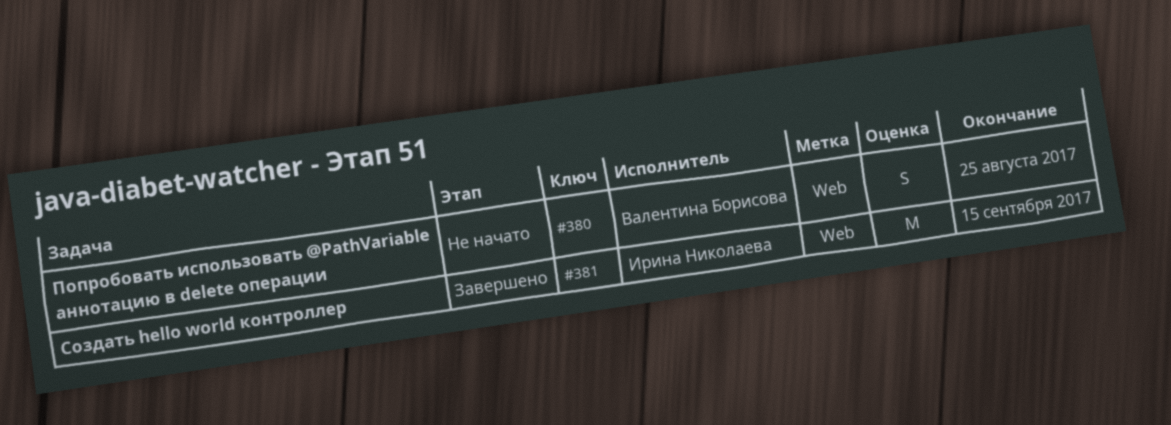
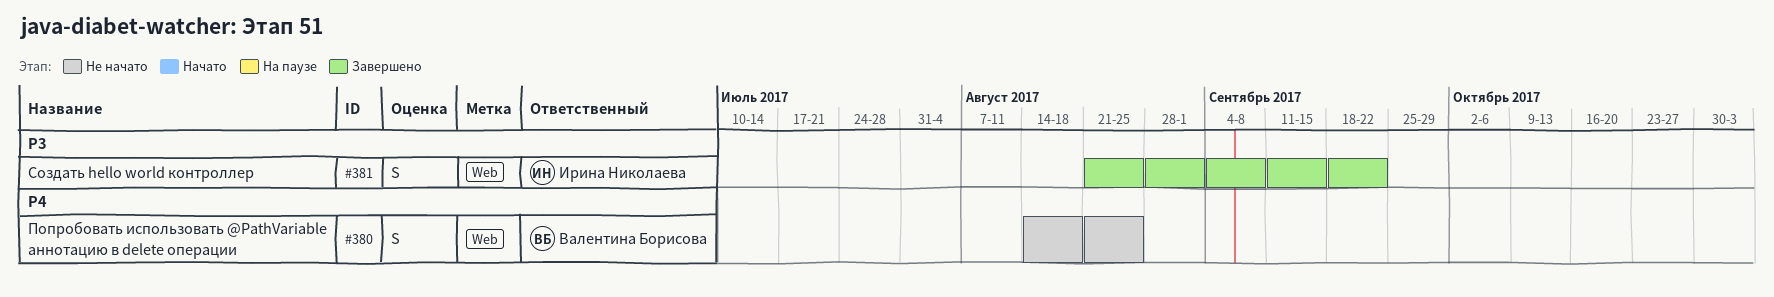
#381, estimate: M -> S
#381, due: Sep 15 -> Sep 22

